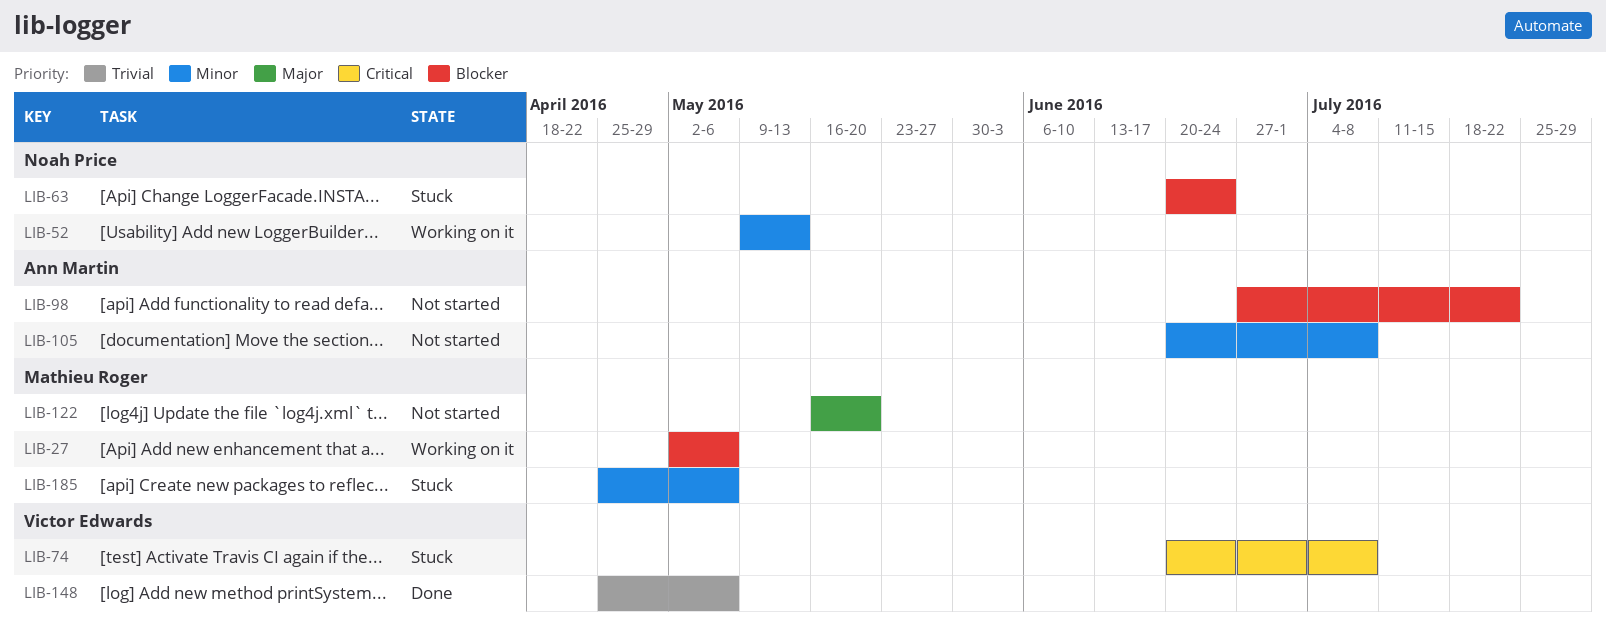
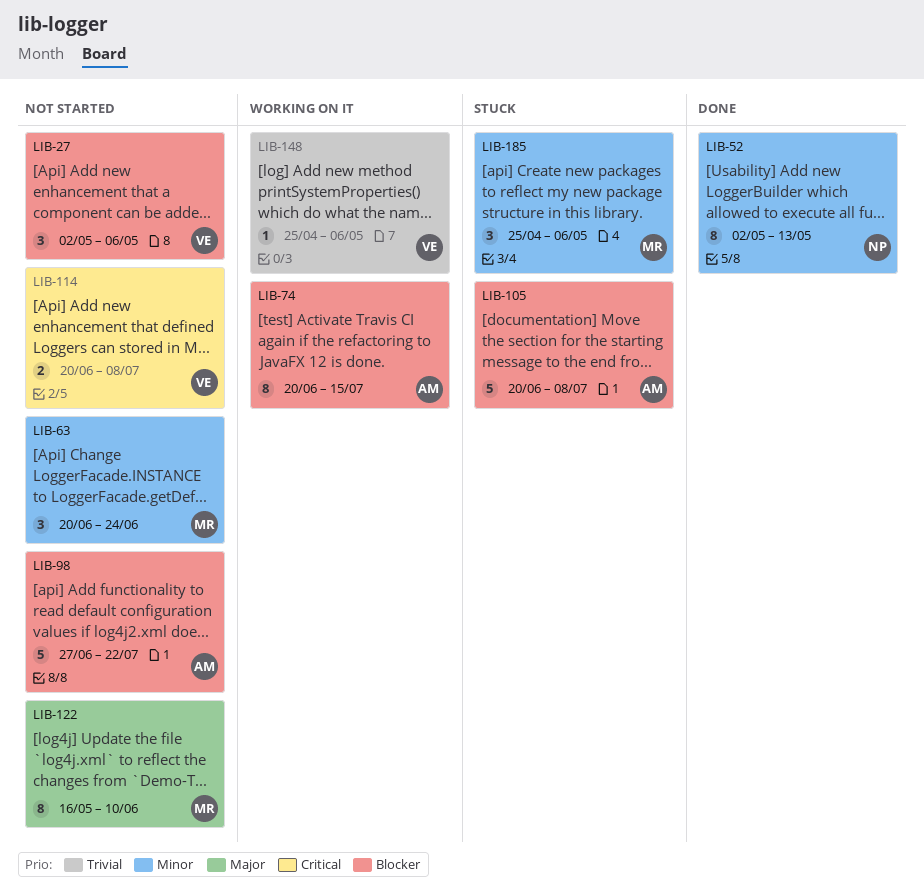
LIB-27, status: Working on it -> Not started
LIB-27, owner: Mathieu Roger -> Victor Edwards
LIB-52, status: Working on it -> Done
LIB-52, start: May 9 -> May 2
LIB-63, status: Stuck -> Not started
LIB-63, owner: Noah Price -> Mathieu Roger
LIB-63, priority: Blocker -> Minor
LIB-74, status: Stuck -> Working on it
LIB-74, owner: Victor Edwards -> Ann Martin
LIB-74, priority: Critical -> Blocker
LIB-74, due: Jul 8 -> Jul 15
LIB-105, status: Not started -> Stuck
LIB-105, priority: Minor -> Blocker
LIB-114: none -> present
LIB-122, due: May 20 -> Jun 10
LIB-148, status: Done -> Working on it

